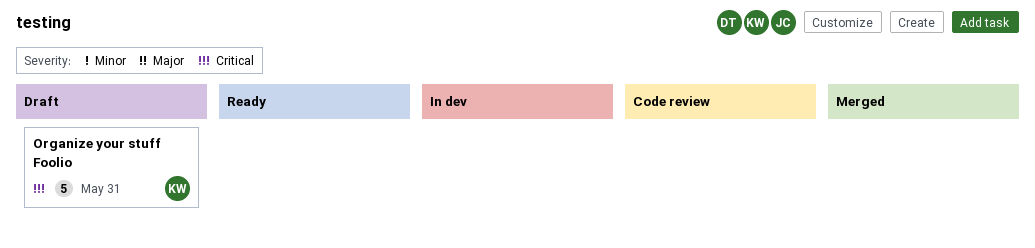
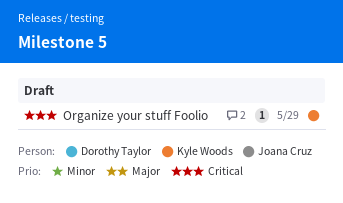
Organize your stuff Foolio, estimate: 5 -> 1
Organize your stuff Foolio, due: May 31 -> May 29

